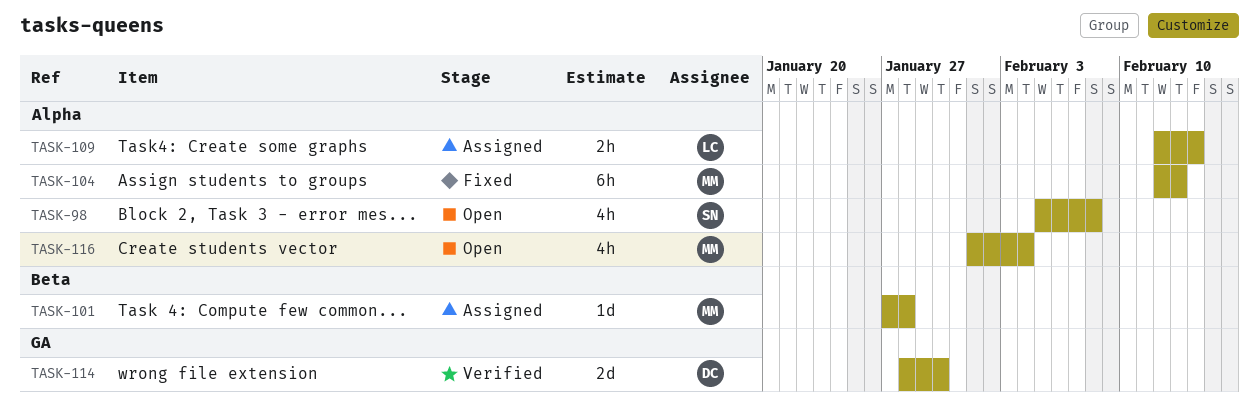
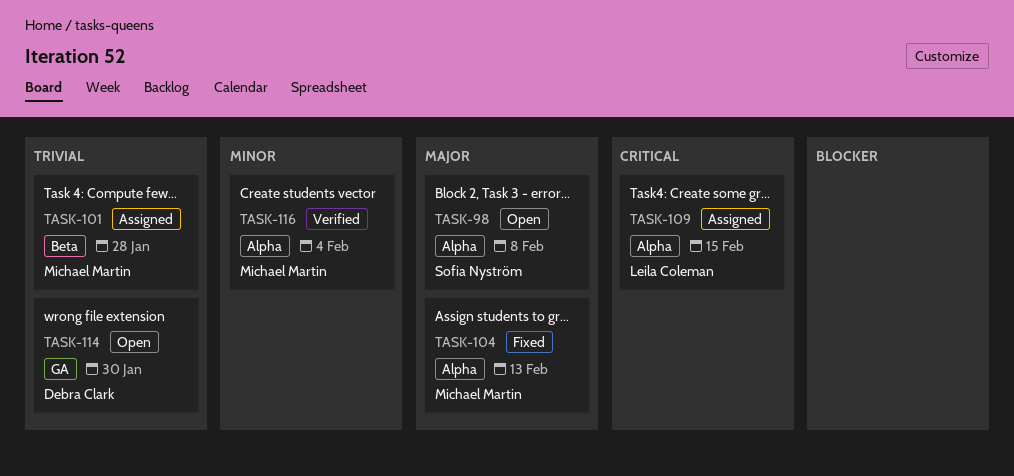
TASK-109, due: Feb 14 -> Feb 15
TASK-114, status: Verified -> Open
TASK-116, status: Open -> Verified

